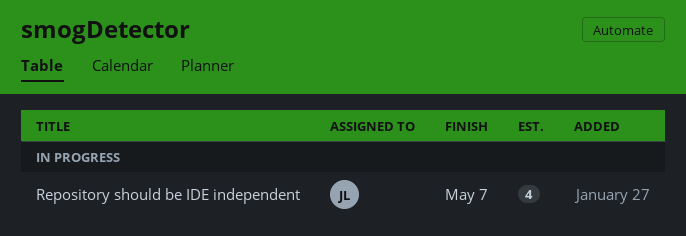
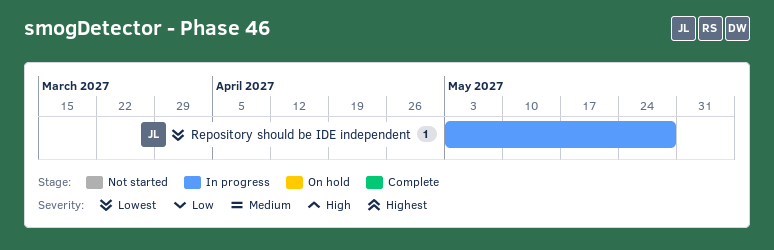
Repository should be IDE independent, estimate: 4 -> 1
Repository should be IDE independent, due: May 7 -> May 28

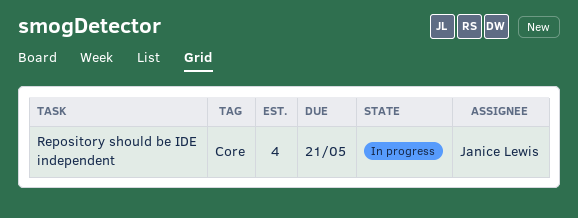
Repository should be IDE independent, estimate: 1 -> 4
Repository should be IDE independent, due: May 28 -> May 21

